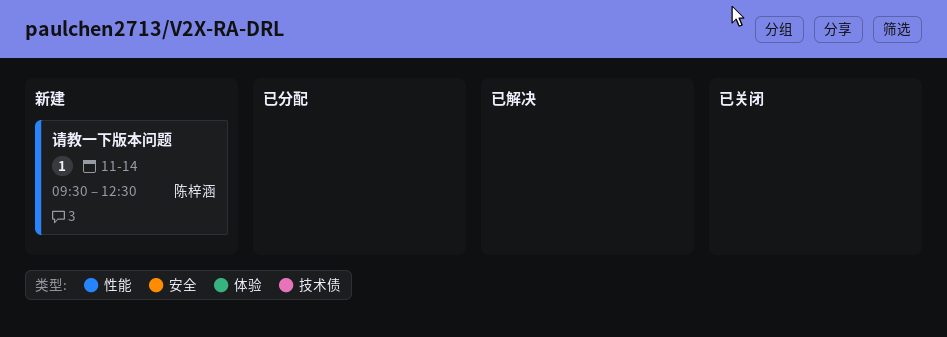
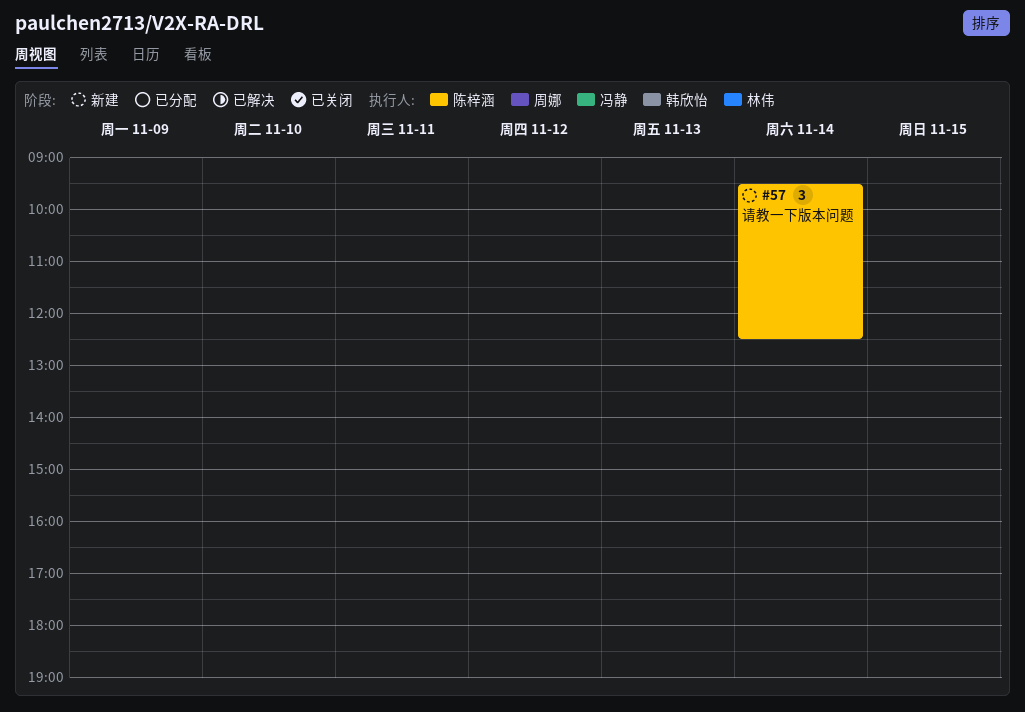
请教一下版本问题, estimate: 1 -> 3

